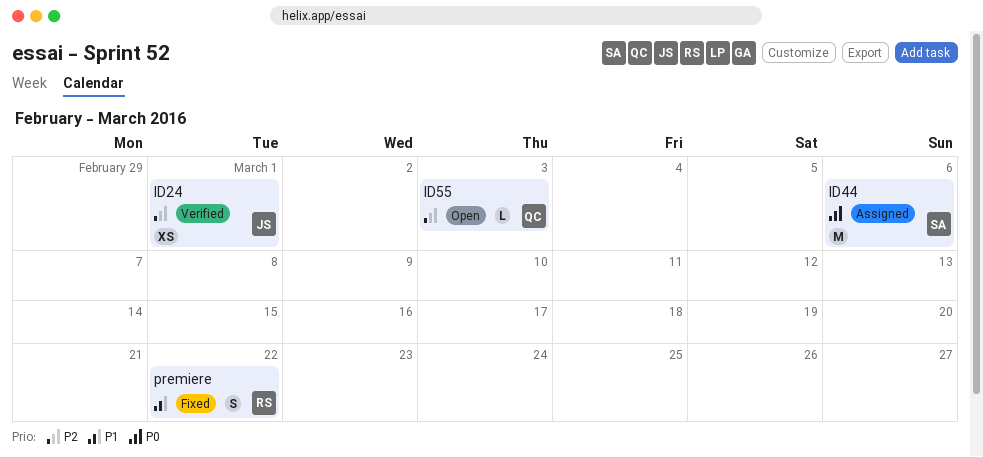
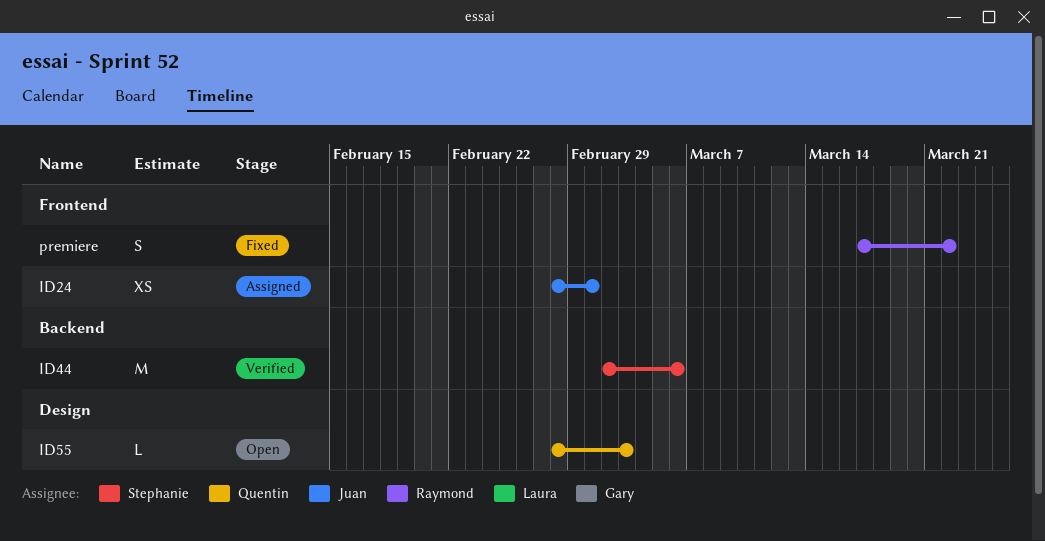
ID24, status: Verified -> Assigned
ID44, status: Assigned -> Verified

